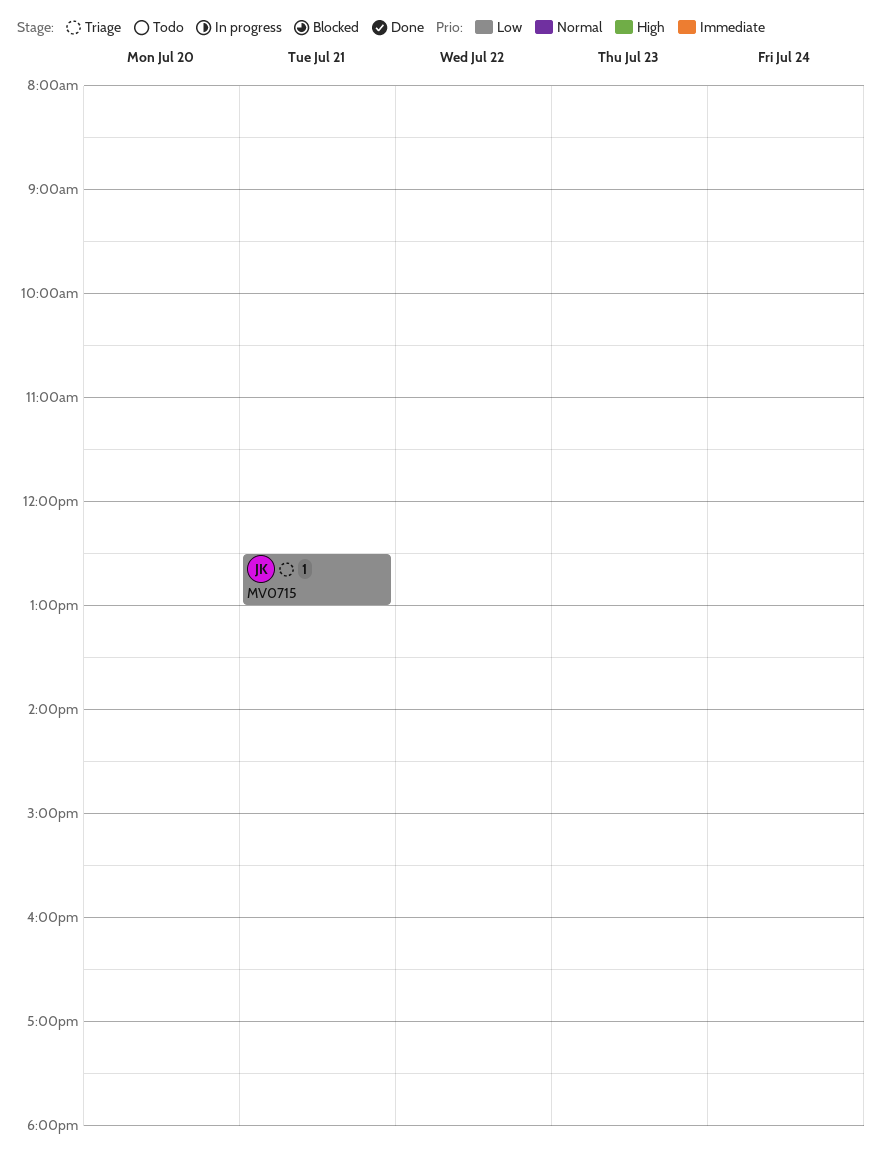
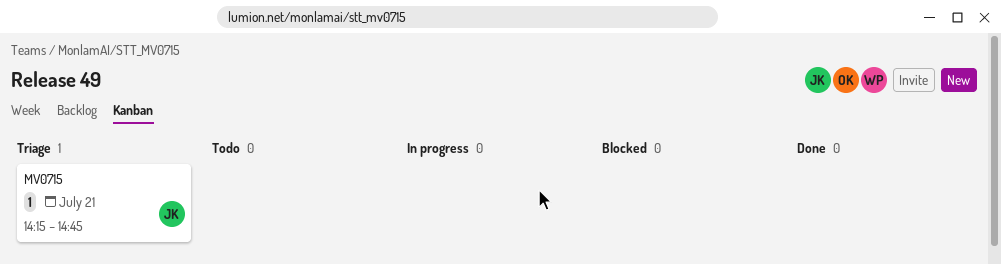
MV0715, begins: 12:30 -> 14:15
MV0715, ends: 13:00 -> 14:45

